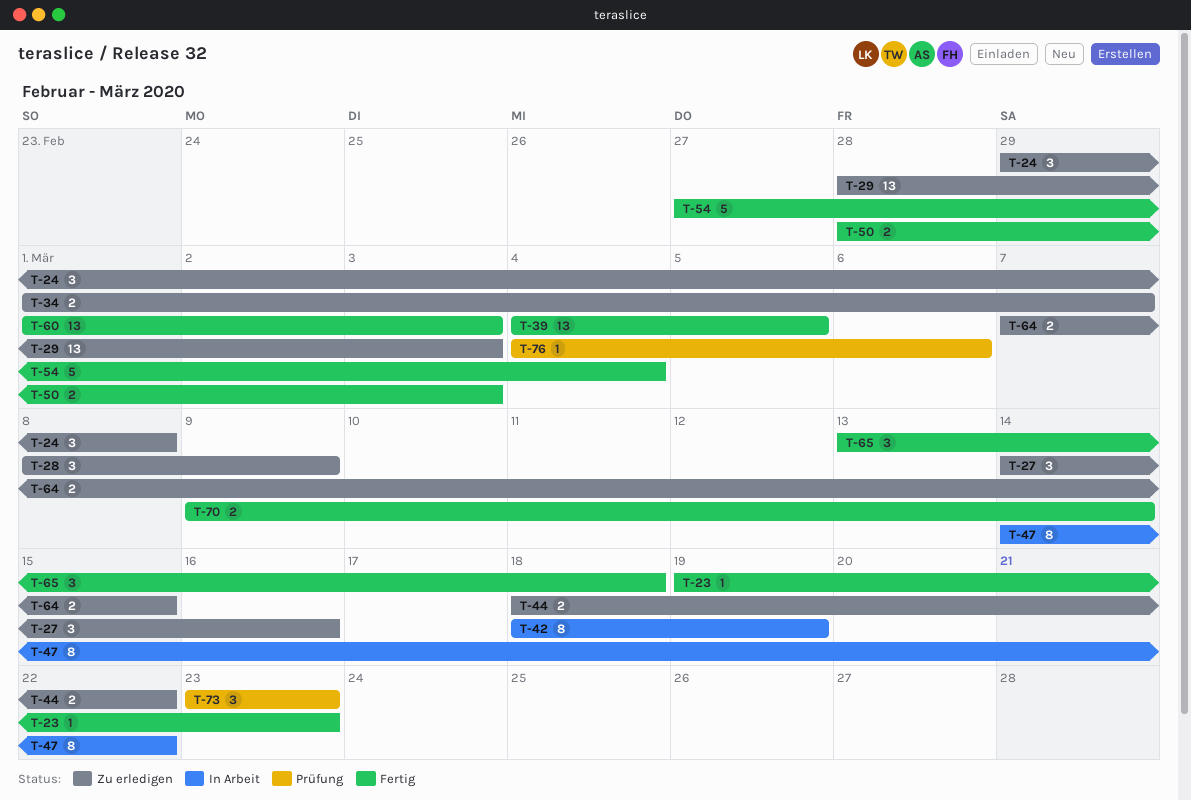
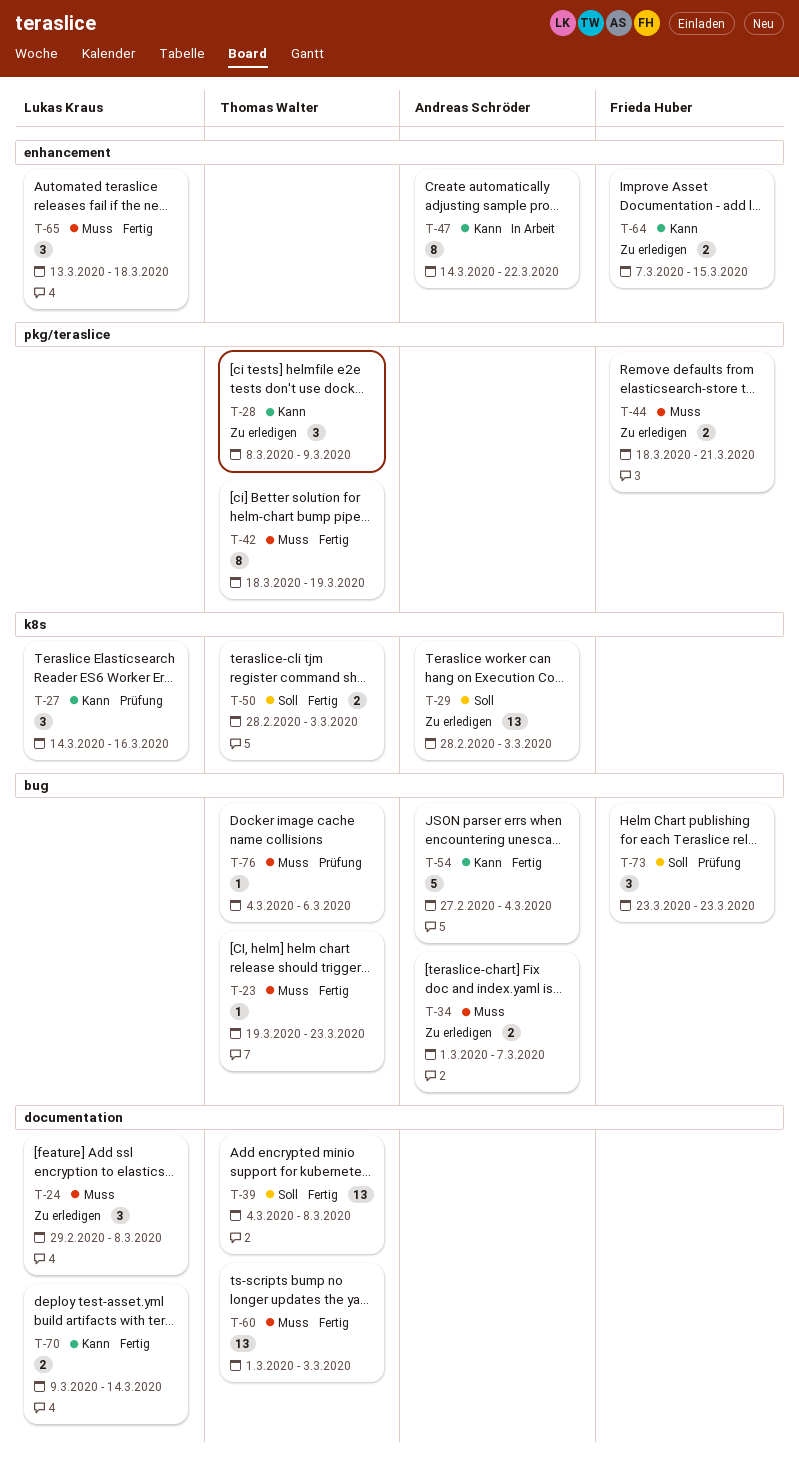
T-27, status: Zu erledigen -> Prüfung
T-39, due: Mar 5 -> Mar 8
T-42, status: In Arbeit -> Fertig
T-44, due: Mar 22 -> Mar 21

